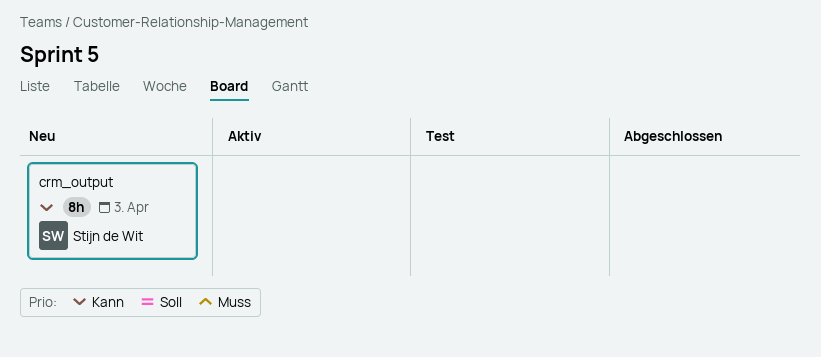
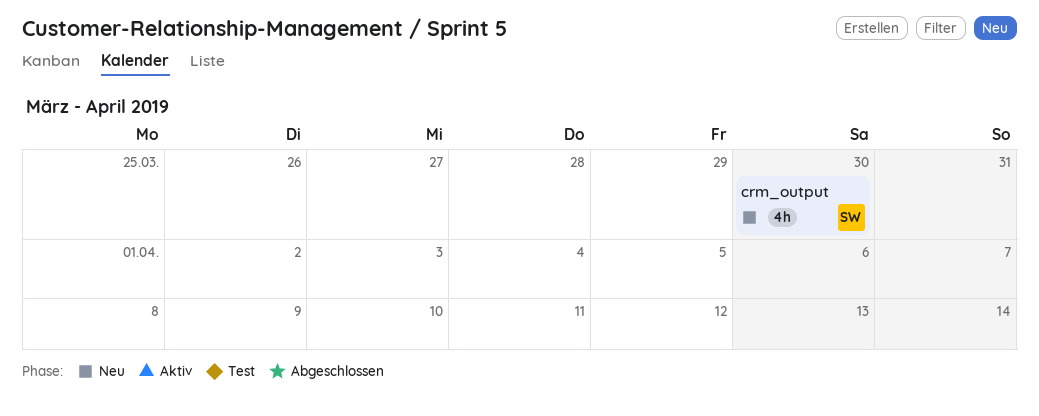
crm_output, estimate: 8h -> 4h
crm_output, due: Apr 3 -> Mar 30

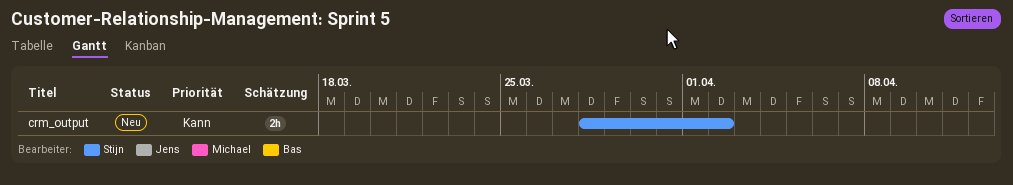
crm_output, estimate: 4h -> 2h
crm_output, due: Mar 30 -> Apr 2

